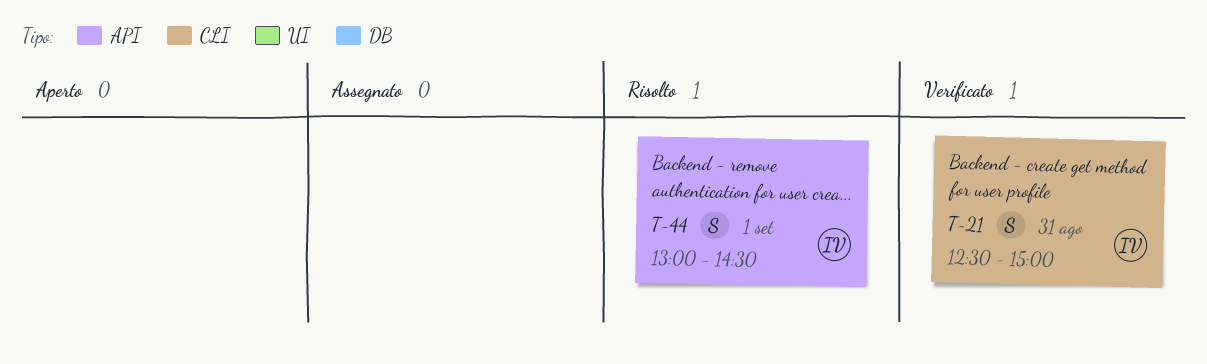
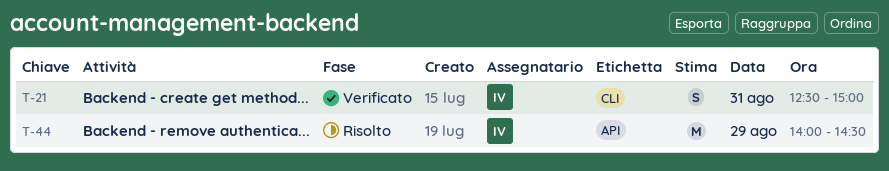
T-44, estimate: S -> M
T-44, day: Sep 1 -> Aug 29
T-44, begins: 13:00 -> 14:00

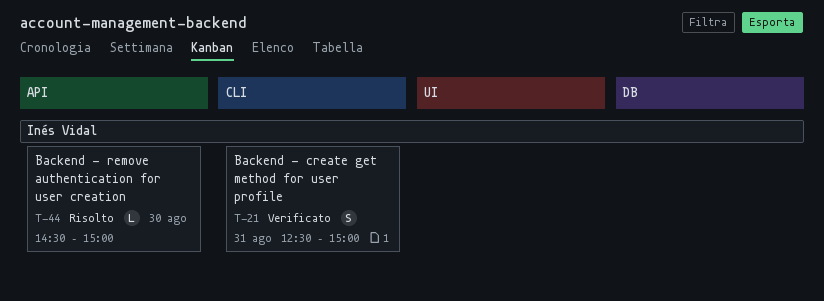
T-44, estimate: M -> L
T-44, day: Aug 29 -> Aug 30
T-44, begins: 14:00 -> 14:30
T-44, ends: 14:30 -> 15:00

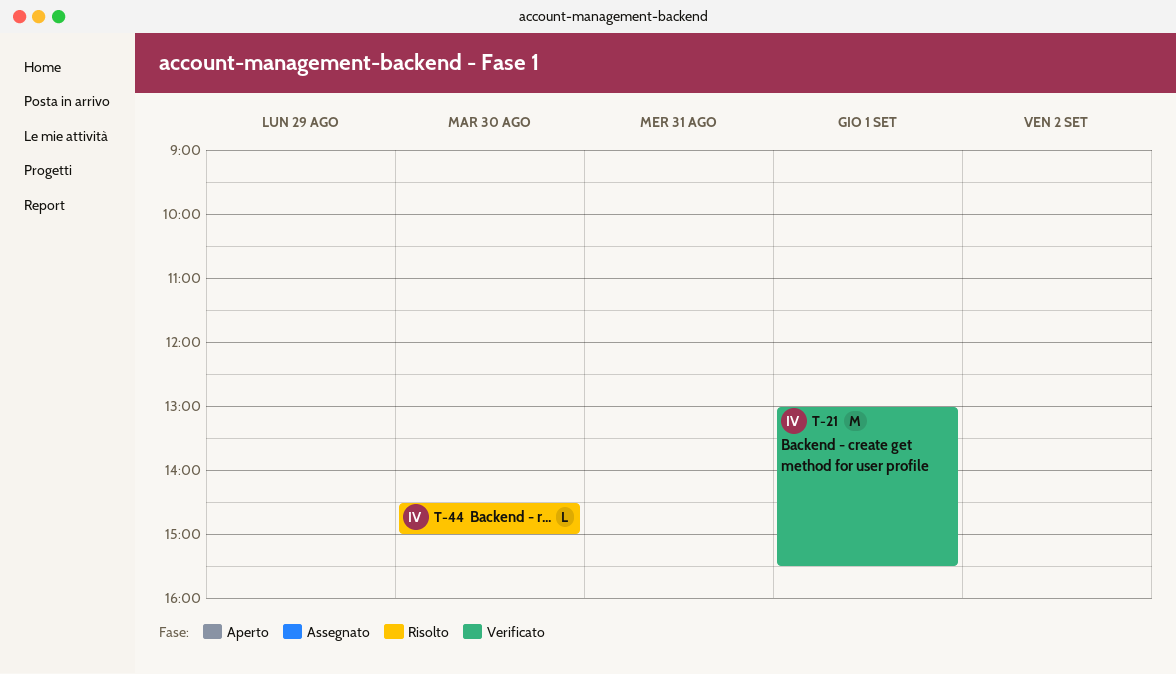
T-21, estimate: S -> M
T-21, day: Aug 31 -> Sep 1
T-21, begins: 12:30 -> 13:00
T-21, ends: 15:00 -> 15:30

